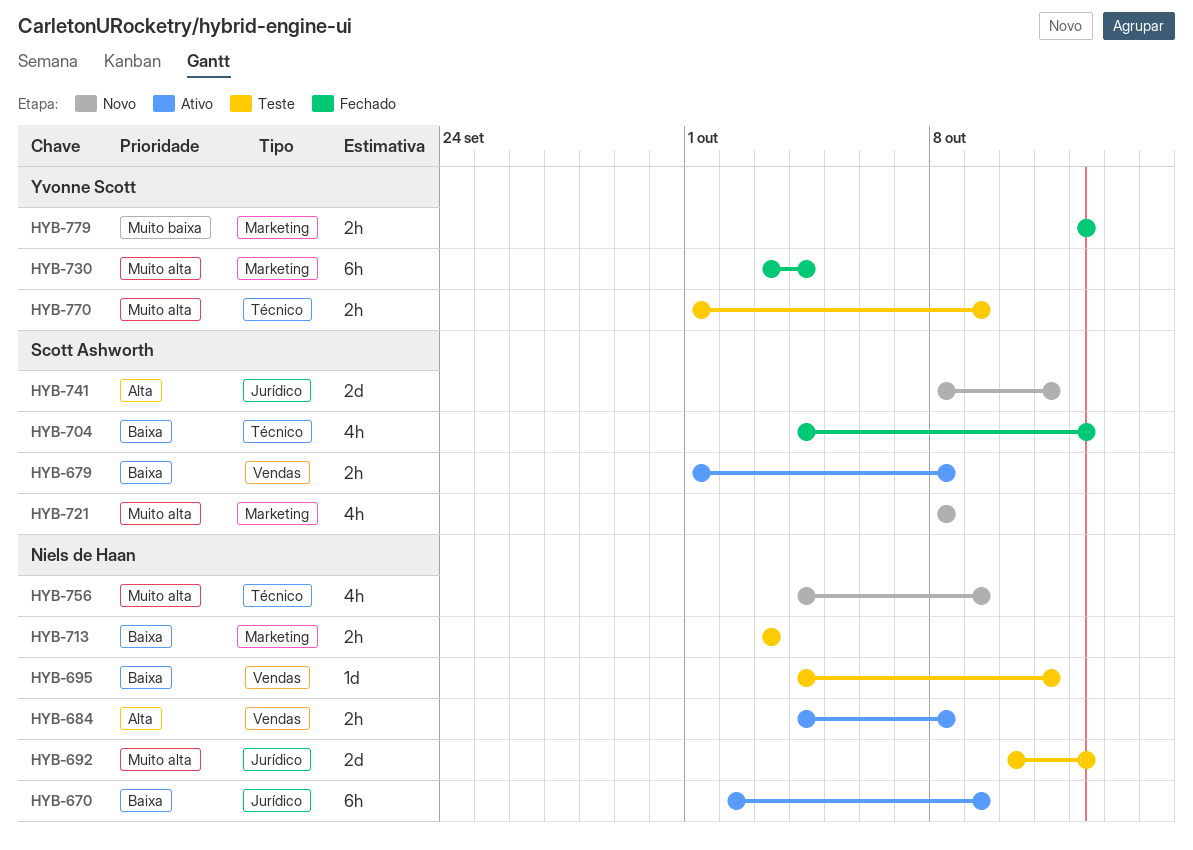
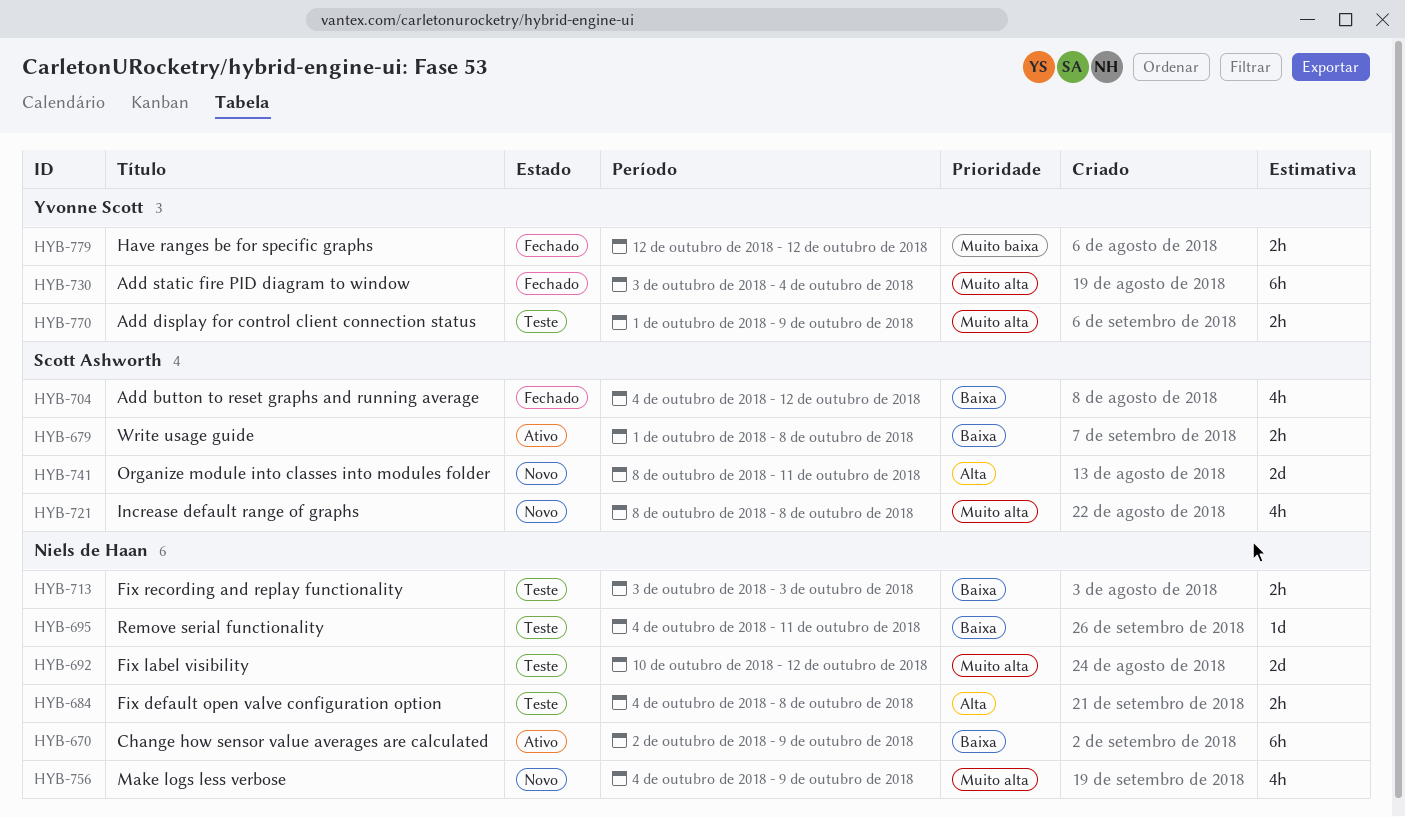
HYB-684, status: Ativo -> Teste

